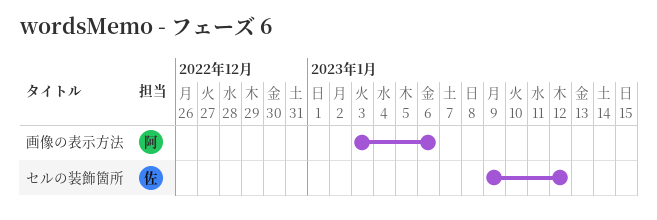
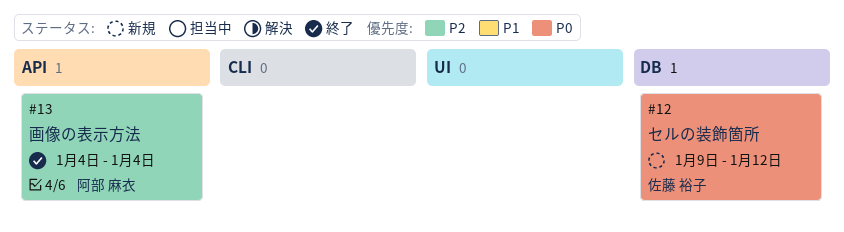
画像の表示方法, start: Jan 3 -> Jan 4
画像の表示方法, due: Jan 6 -> Jan 4

